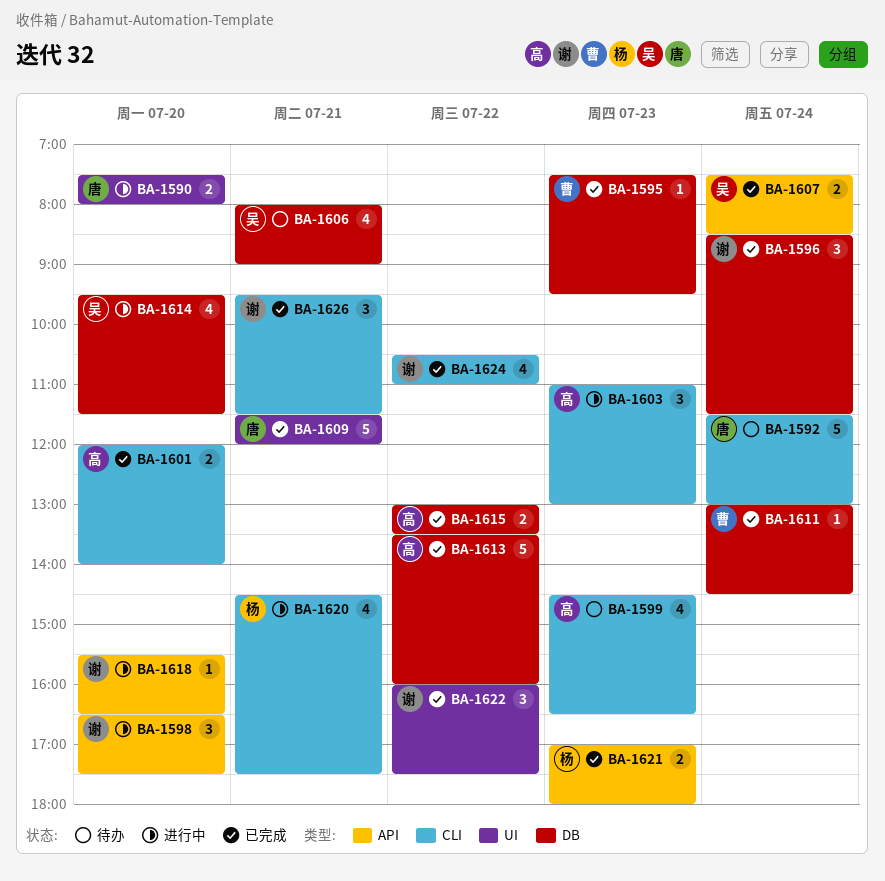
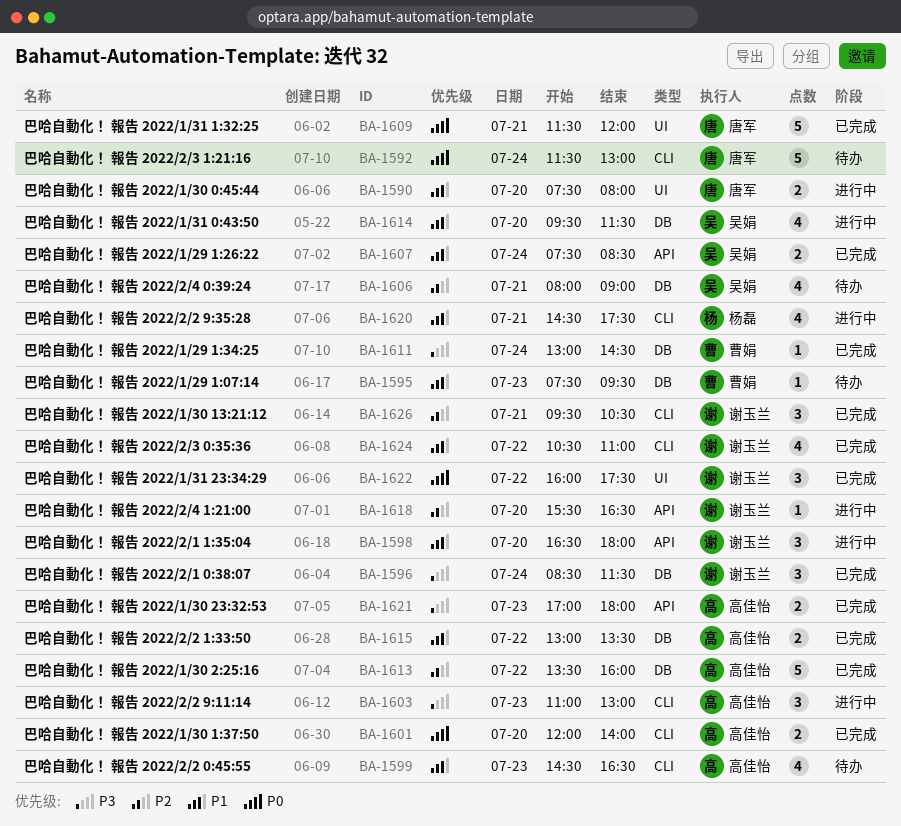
BA-1595, status: 已完成 -> 待办
BA-1598, ends: 17:30 -> 18:00
BA-1621, owner: 杨磊 -> 高佳怡
BA-1626, ends: 11:30 -> 10:30

